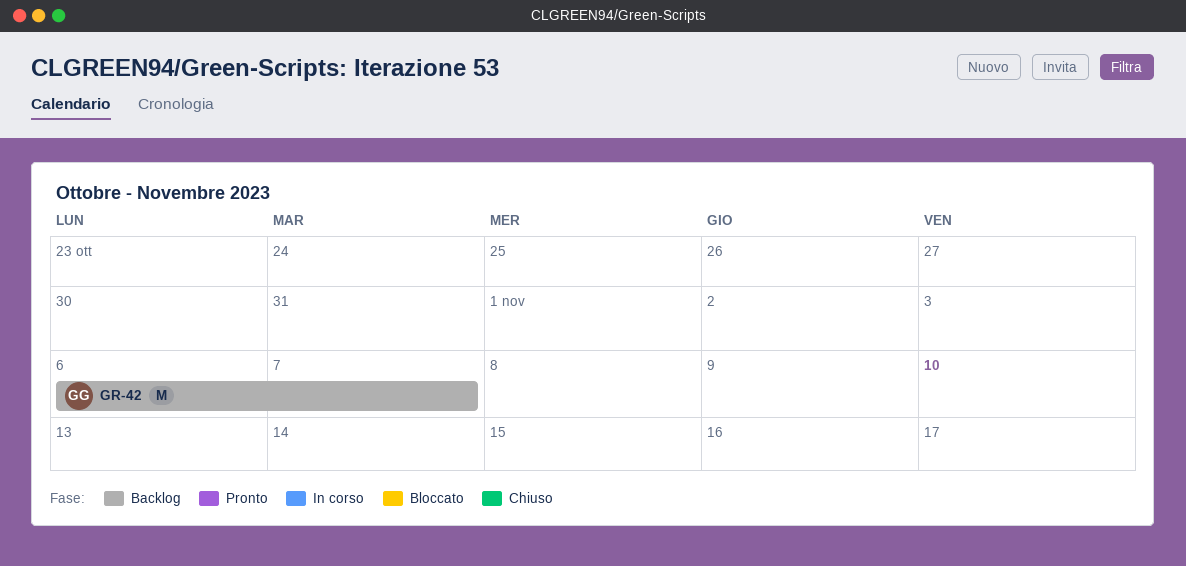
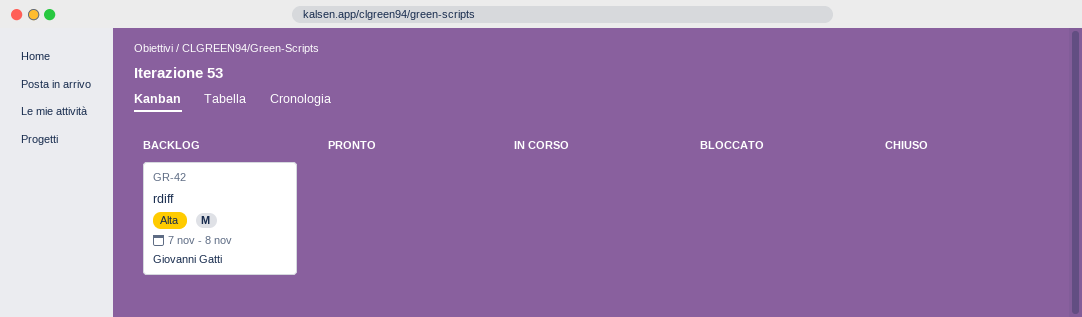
GR-42, start: Nov 6 -> Nov 7
GR-42, due: Nov 7 -> Nov 8

